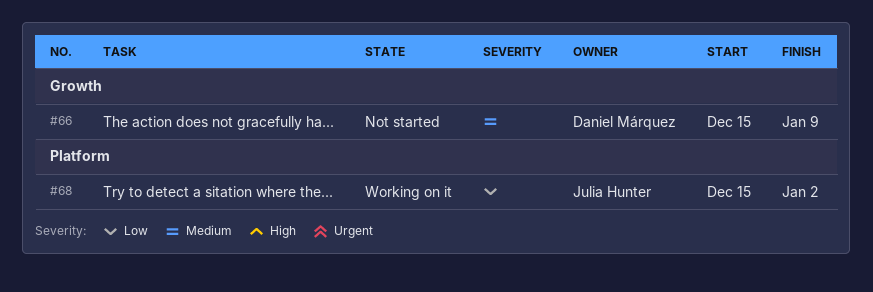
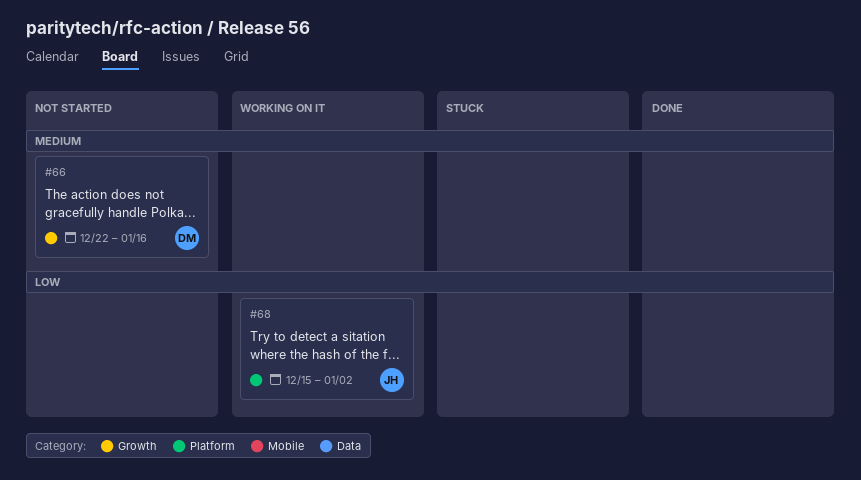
#66, start: Dec 15 -> Dec 22
#66, due: Jan 9 -> Jan 16

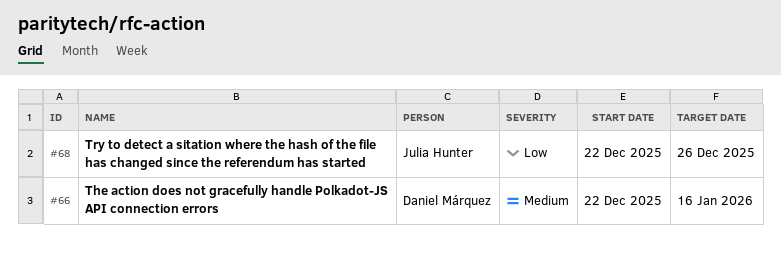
#68, start: Dec 15 -> Dec 22
#68, due: Jan 2 -> Dec 26

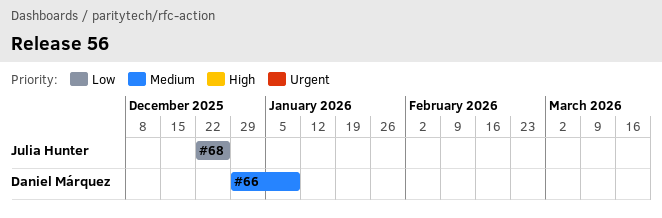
#66, start: Dec 22 -> Dec 29
#66, due: Jan 16 -> Jan 9

